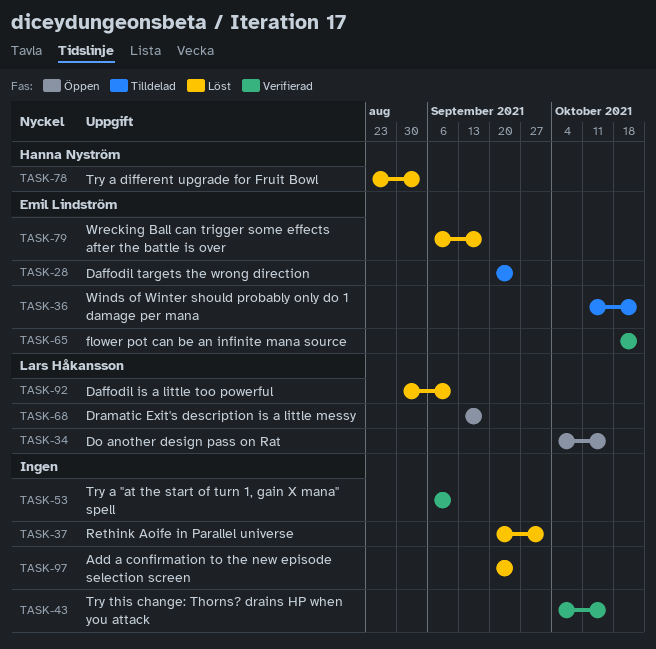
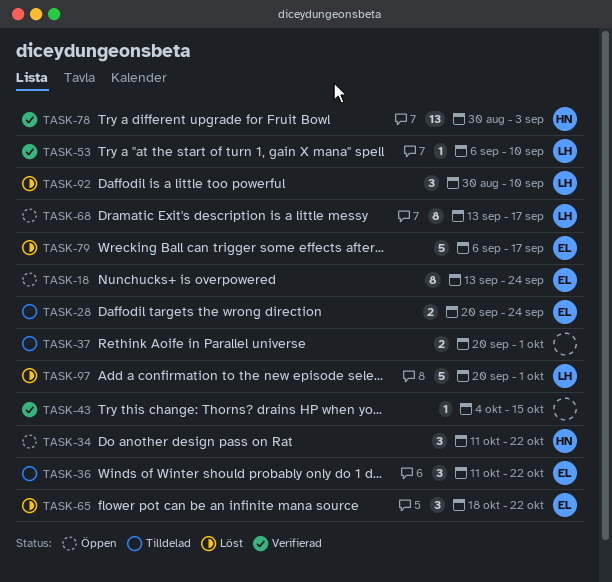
TASK-18: none -> present
TASK-34, owner: Lars Håkansson -> Hanna Nyström
TASK-34, start: Oct 4 -> Oct 11
TASK-34, due: Oct 15 -> Oct 22
TASK-37, status: Löst -> Tilldelad
TASK-53, owner: none -> Lars Håkansson
TASK-65, status: Verifierad -> Löst
TASK-78, status: Löst -> Verifierad
TASK-78, start: Aug 23 -> Aug 30
TASK-97, owner: none -> Lars Håkansson
TASK-97, due: Sep 24 -> Oct 1

